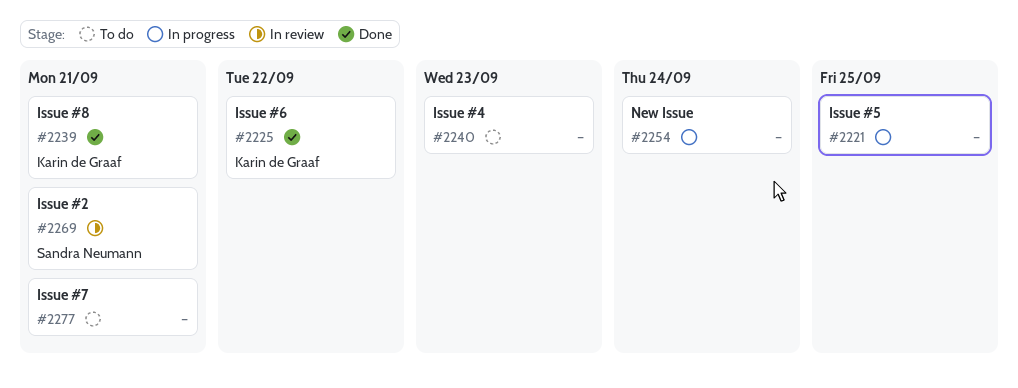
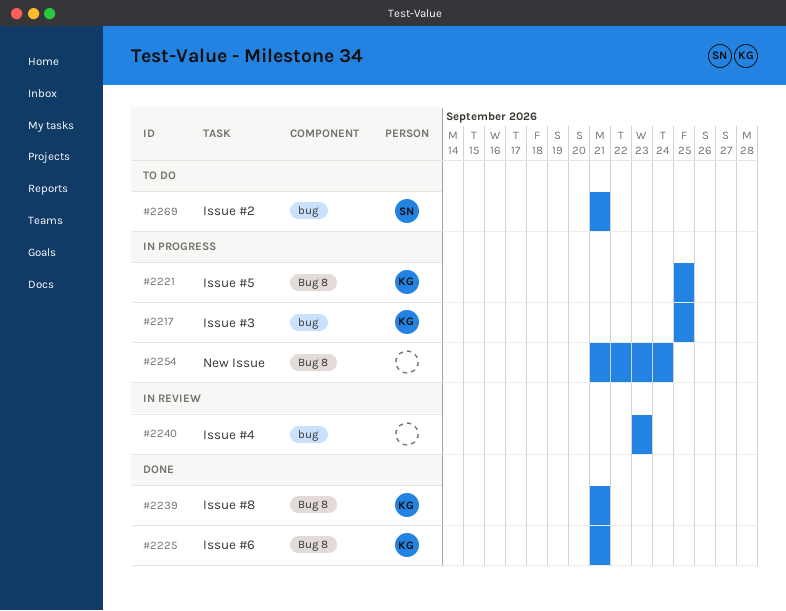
#2217: none -> present
#2221, owner: none -> Karin de Graaf
#2225, due: Sep 22 -> Sep 21
#2240, status: To do -> In review
#2269, status: In review -> To do
#2277: present -> none

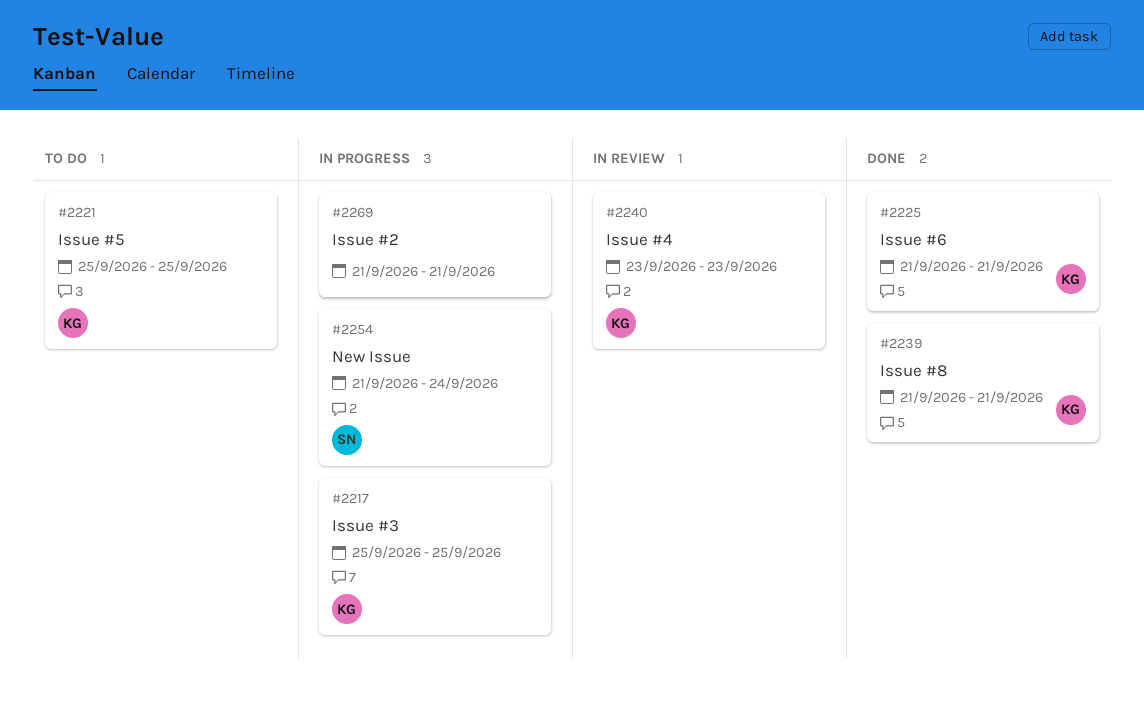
#2221, status: In progress -> To do
#2240, owner: none -> KG
#2254, owner: none -> SN
#2269, status: To do -> In progress
#2269, owner: SN -> none

